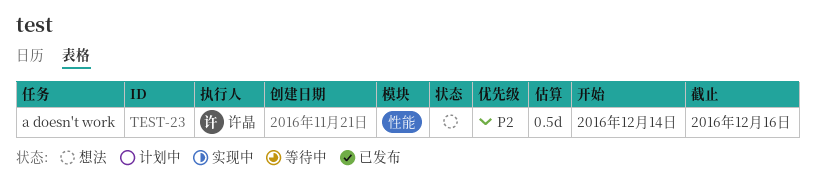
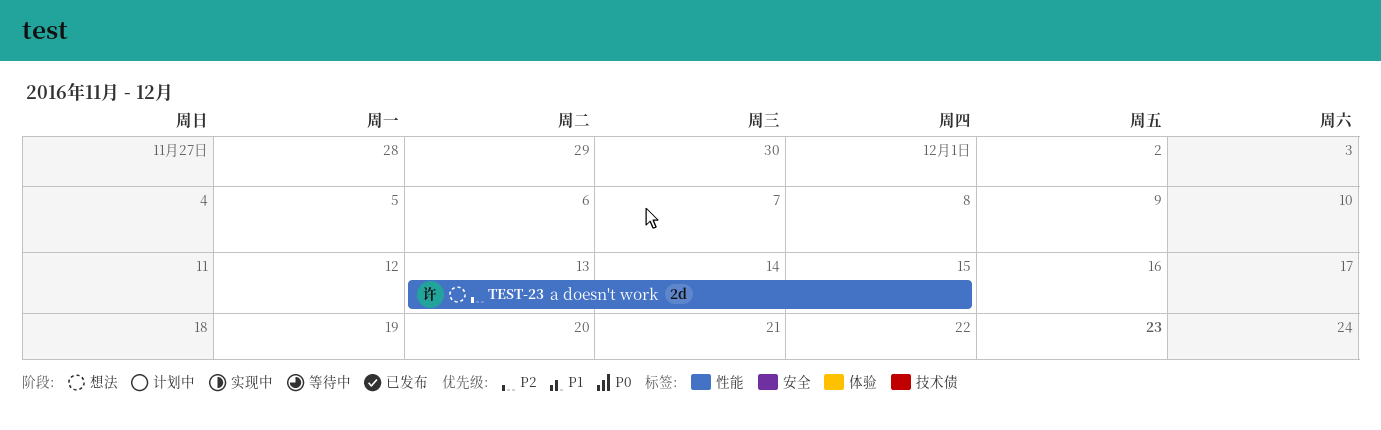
TEST-23, estimate: 0.5d -> 2d
TEST-23, start: Dec 14 -> Dec 13
TEST-23, due: Dec 16 -> Dec 15

